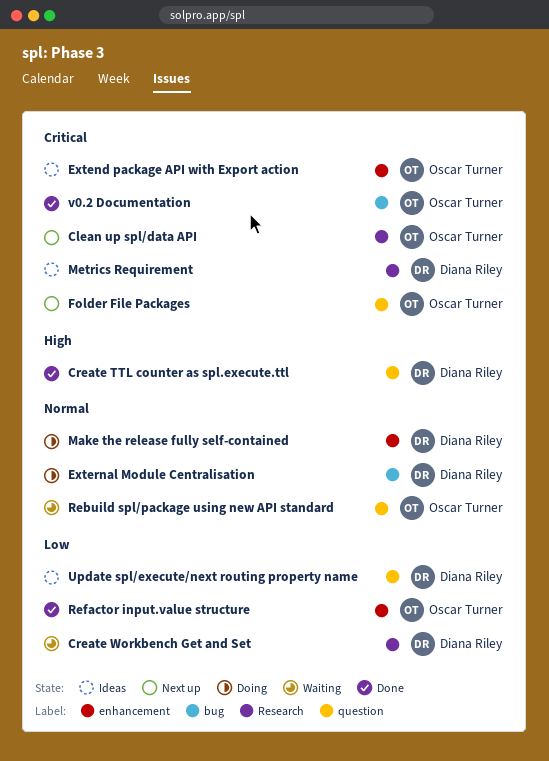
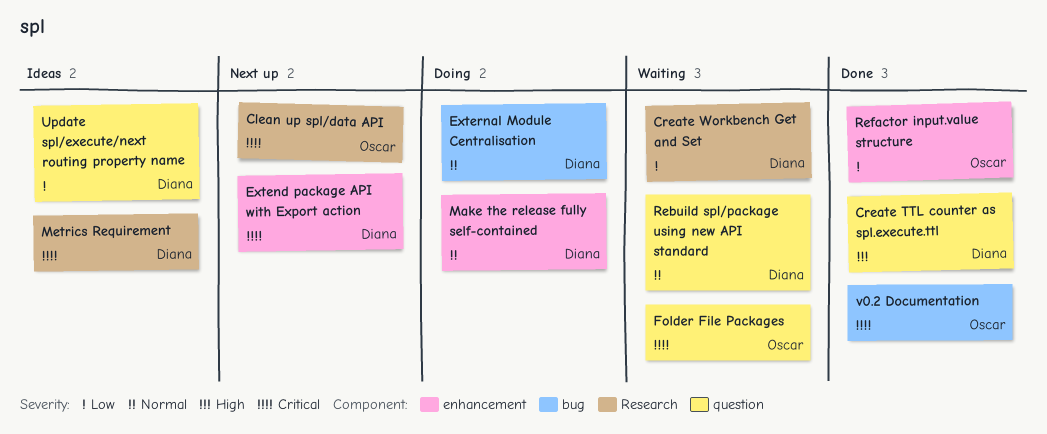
Extend package API with Export action, status: Ideas -> Next up
Extend package API with Export action, owner: Oscar Turner -> Diana Riley
Folder File Packages, status: Next up -> Waiting
Rebuild spl/package using new API standard, owner: Oscar Turner -> Diana Riley

